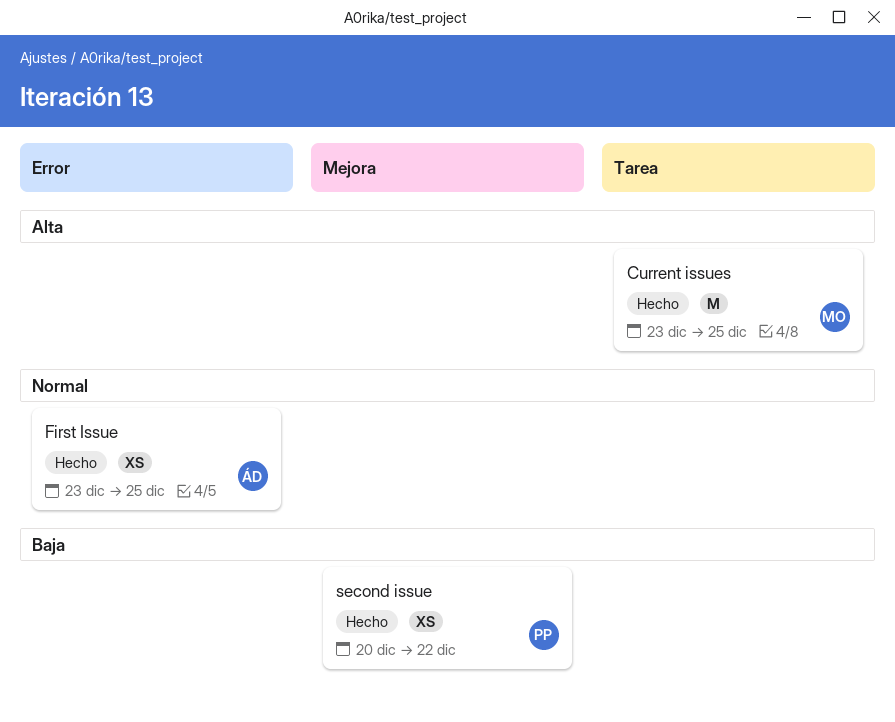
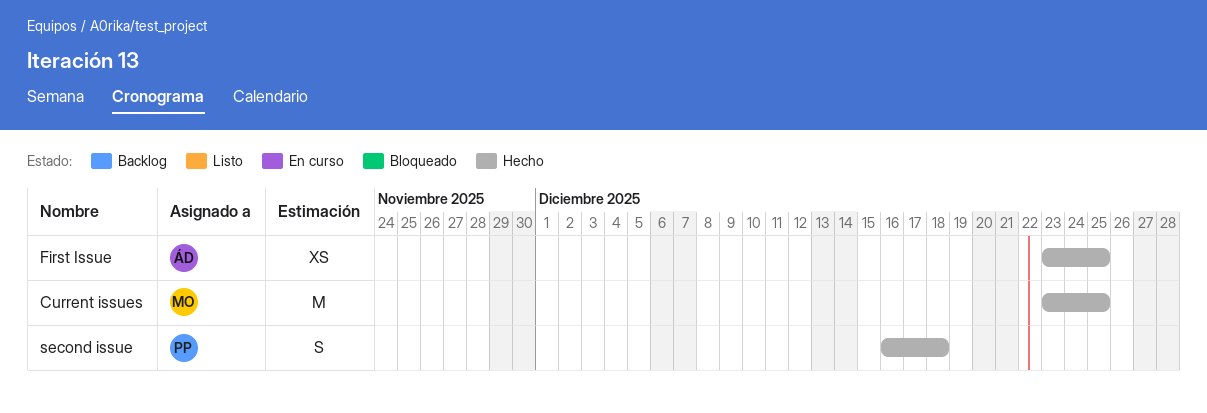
second issue, estimate: XS -> S
second issue, start: Dec 20 -> Dec 16
second issue, due: Dec 22 -> Dec 18

